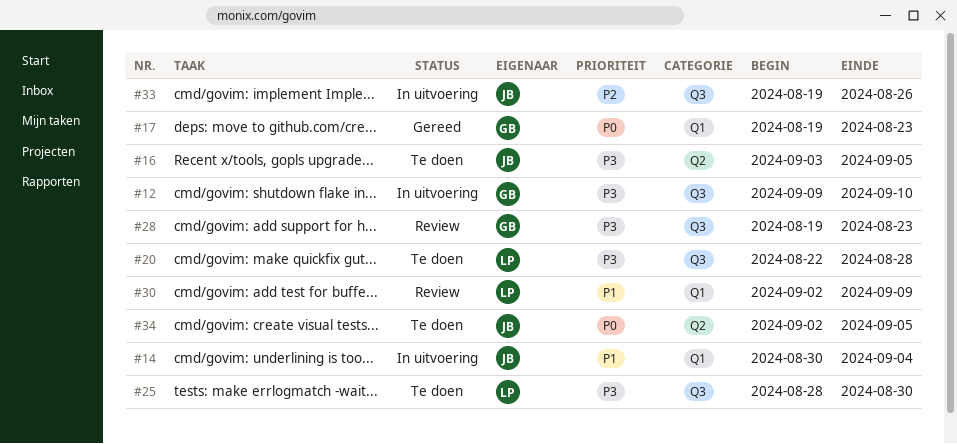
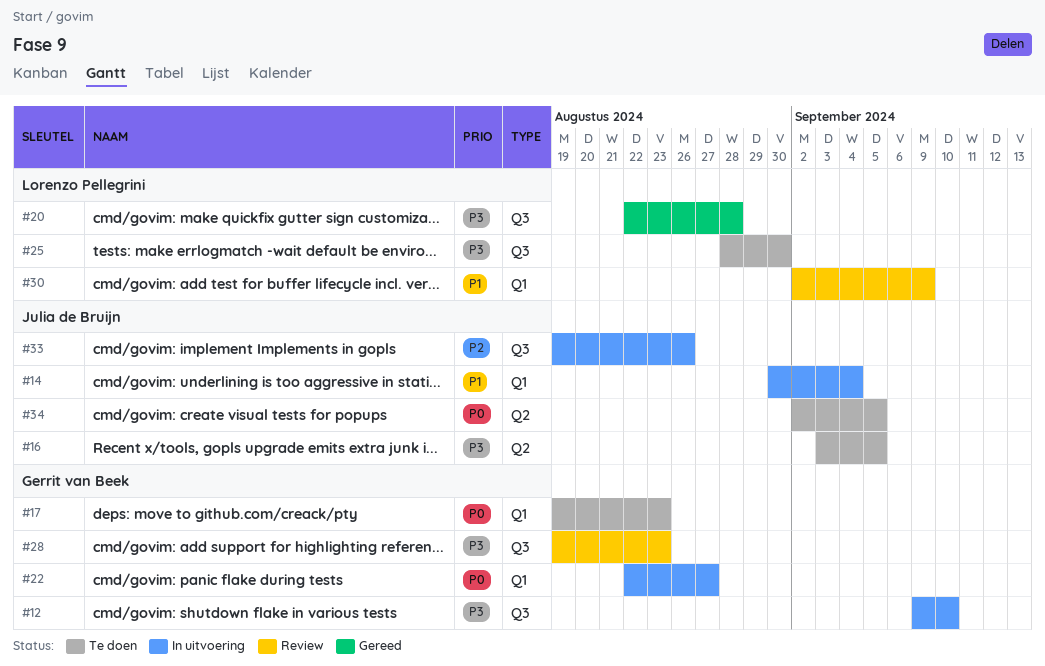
#17, status: Gereed -> Te doen
#20, status: Te doen -> Gereed
#22: none -> present

